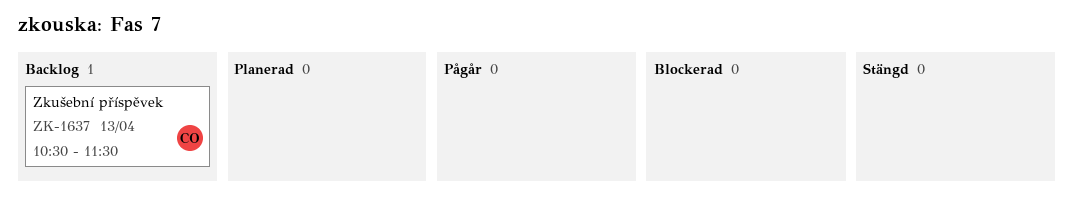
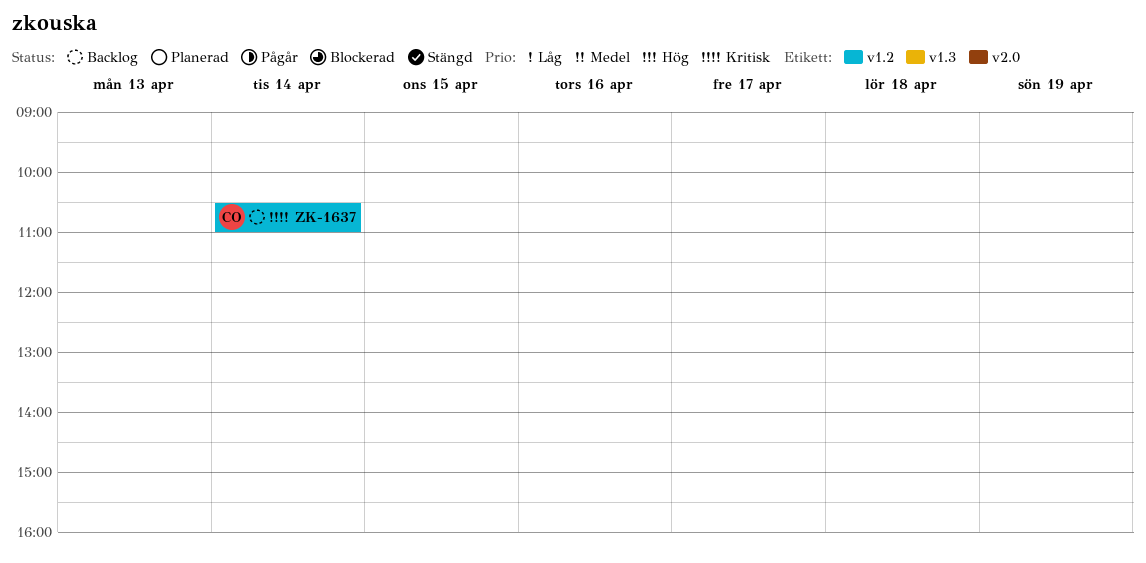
ZK-1637, day: Apr 13 -> Apr 14
ZK-1637, ends: 11:30 -> 11:00

